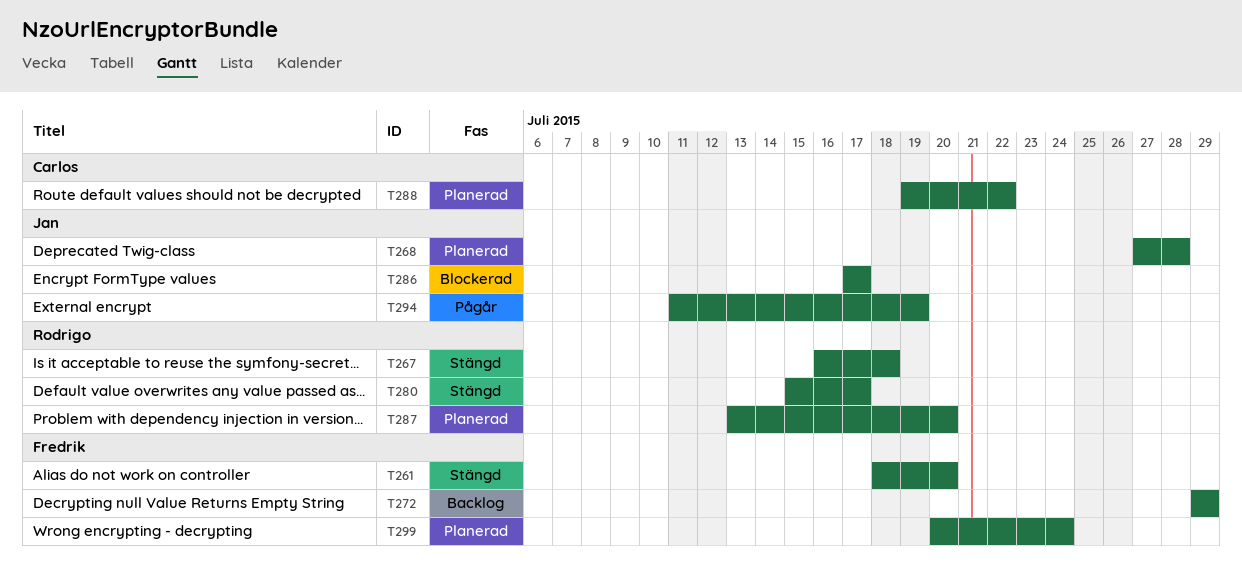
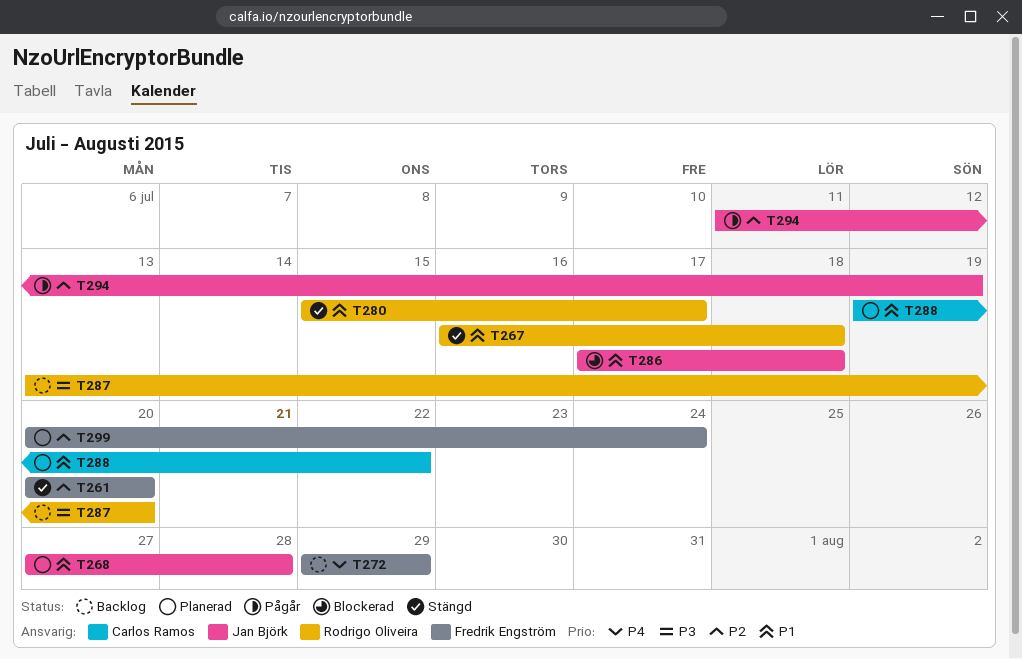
T261, start: Jul 18 -> Jul 20
T286, due: Jul 17 -> Jul 18
T287, status: Planerad -> Backlog

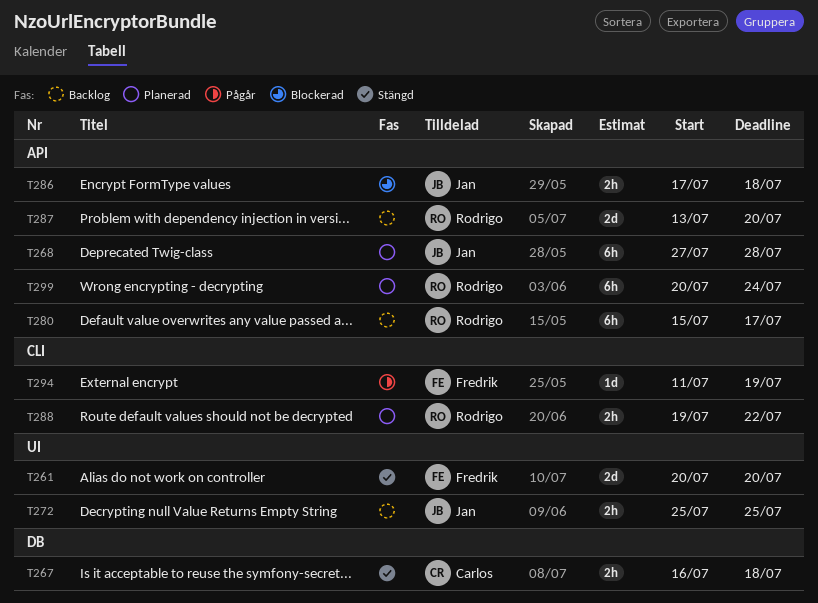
T267, owner: Rodrigo Oliveira -> Carlos Ramos
T272, owner: Fredrik Engström -> Jan Björk
T272, start: Jul 29 -> Jul 25
T272, due: Jul 29 -> Jul 25
T280, status: Stängd -> Backlog
T288, owner: Carlos Ramos -> Rodrigo Oliveira
T294, owner: Jan Björk -> Fredrik Engström
T299, owner: Fredrik Engström -> Rodrigo Oliveira

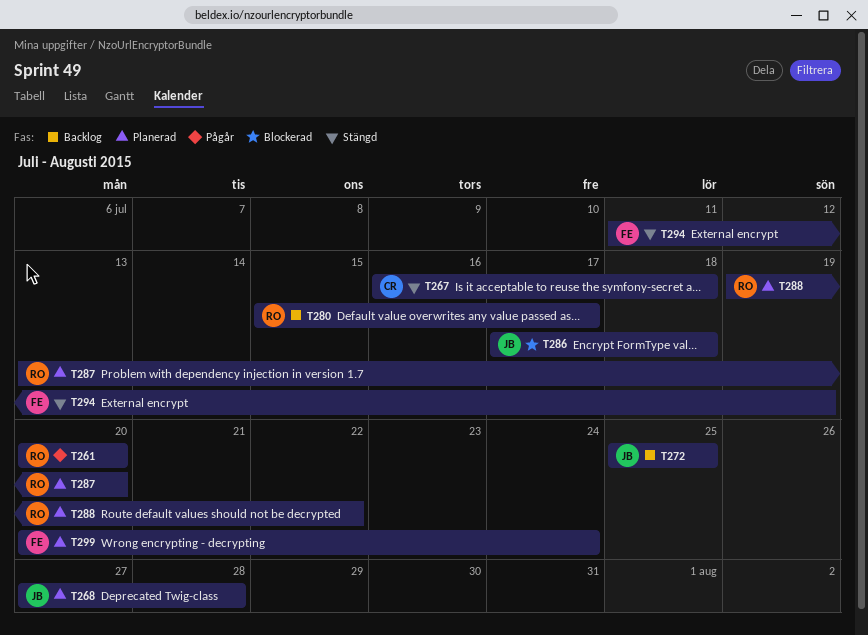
T261, status: Stängd -> Pågår
T261, owner: Fredrik -> Rodrigo
T287, status: Backlog -> Planerad
T294, status: Pågår -> Stängd
T299, owner: Rodrigo -> Fredrik

